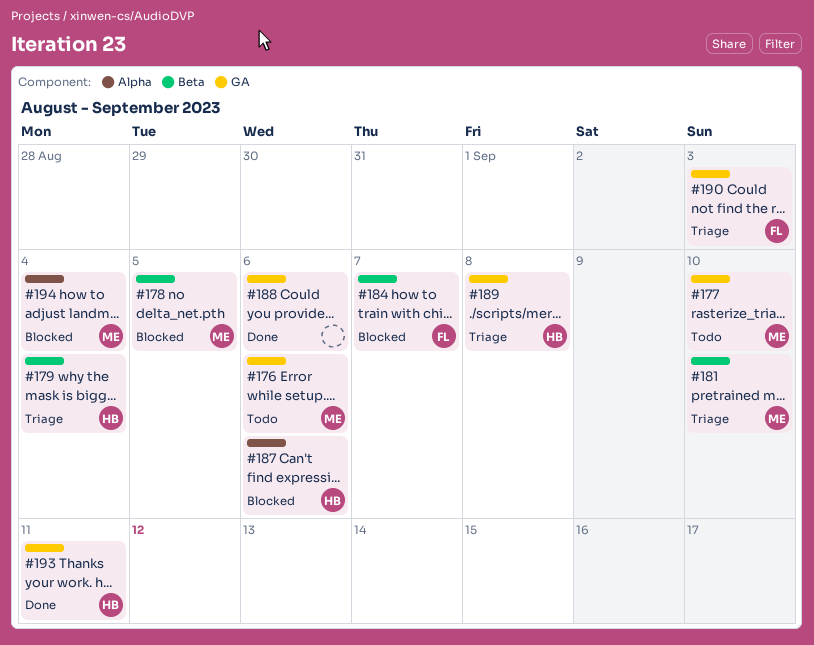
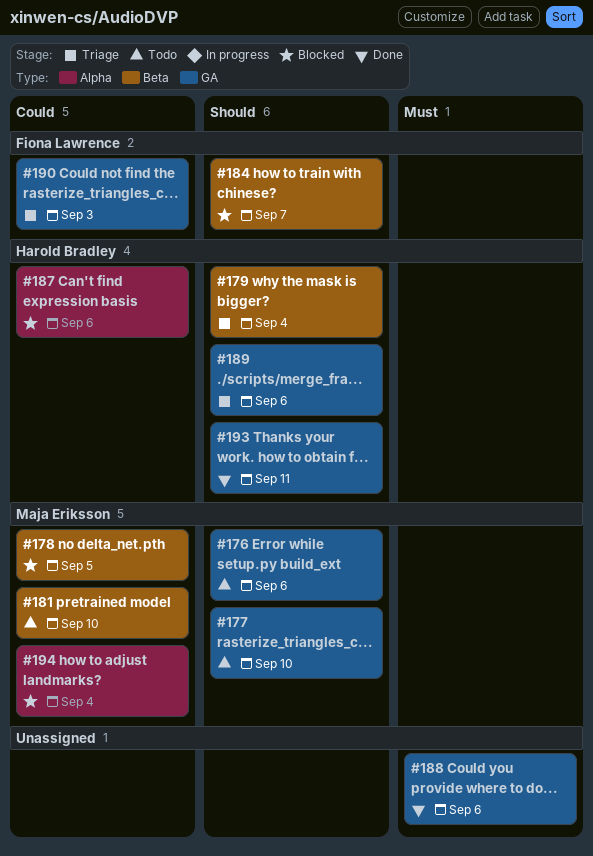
#181, status: Triage -> Todo
#189, due: Sep 8 -> Sep 6

